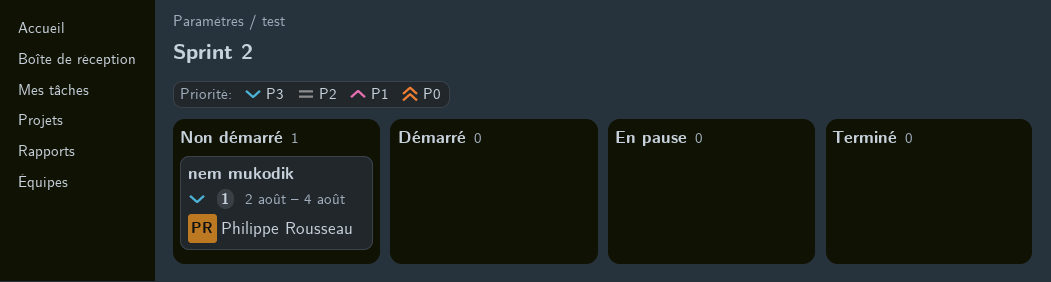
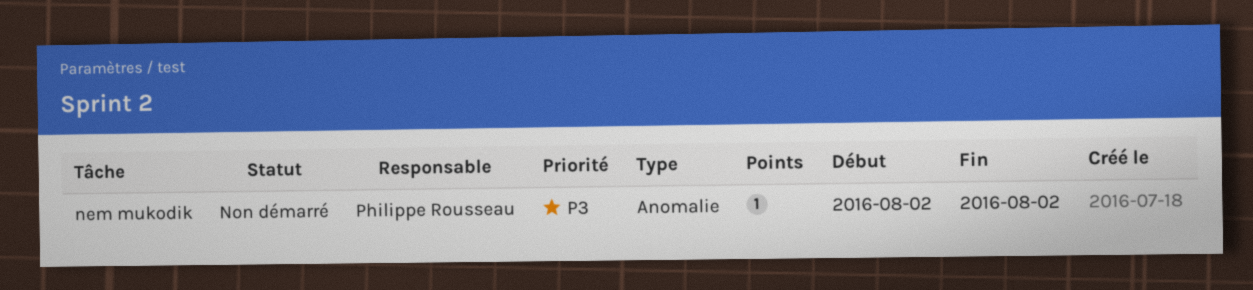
nem mukodik, due: Aug 4 -> Aug 2

